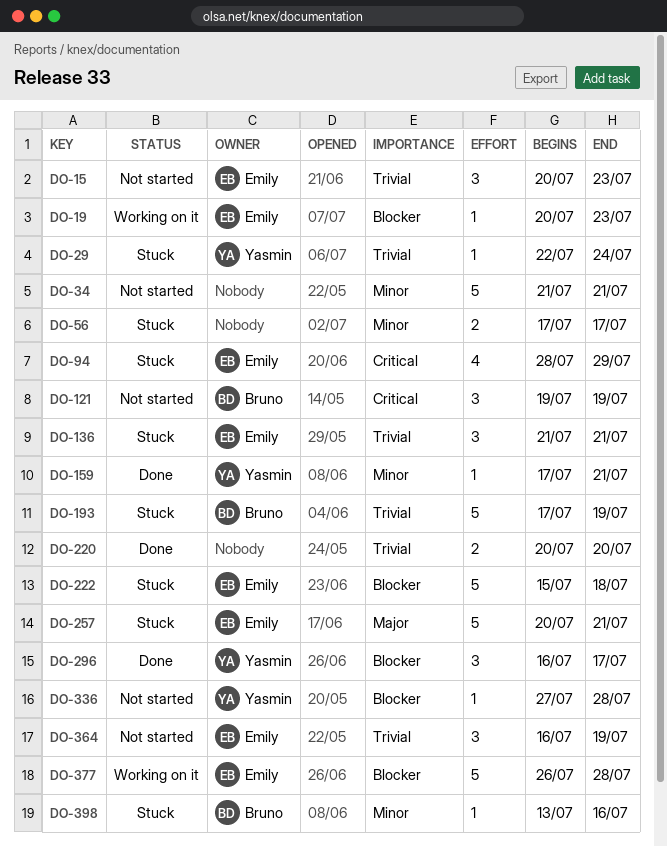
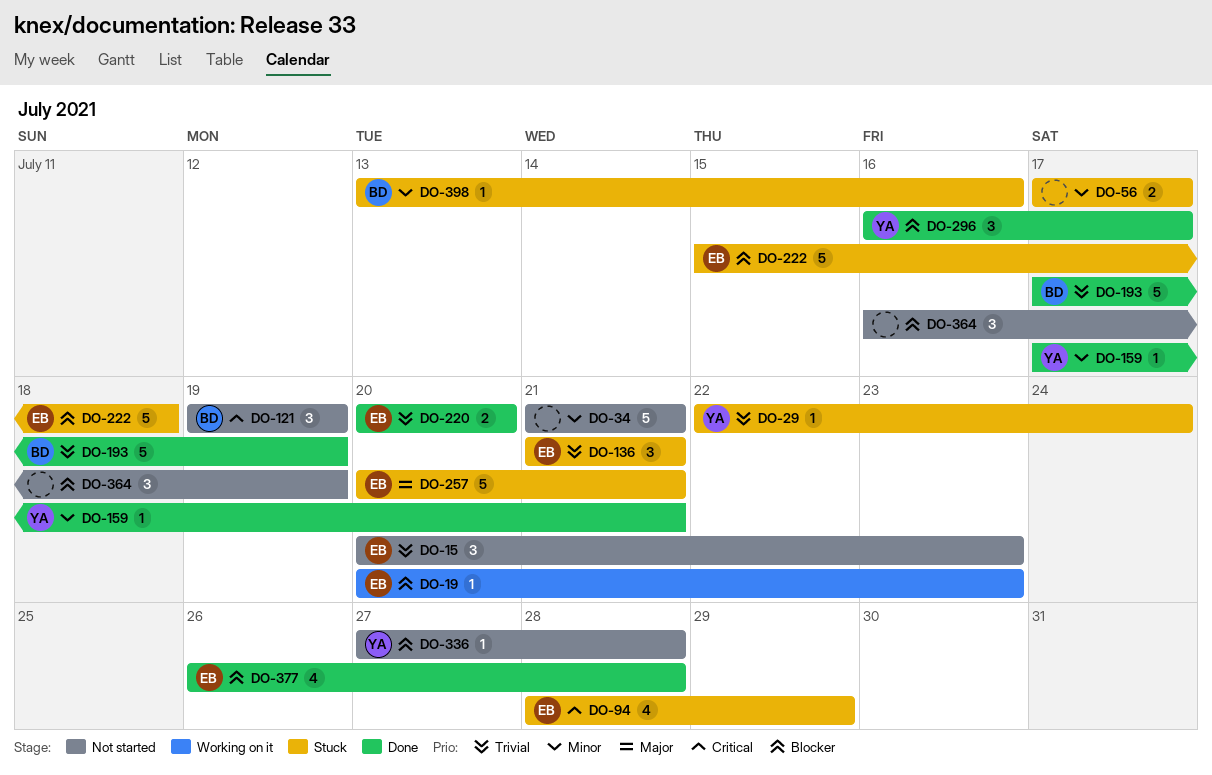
DO-193, status: Stuck -> Done
DO-220, owner: none -> Emily
DO-364, owner: Emily -> none
DO-364, priority: Trivial -> Blocker
DO-377, status: Working on it -> Done
DO-377, estimate: 5 -> 4

